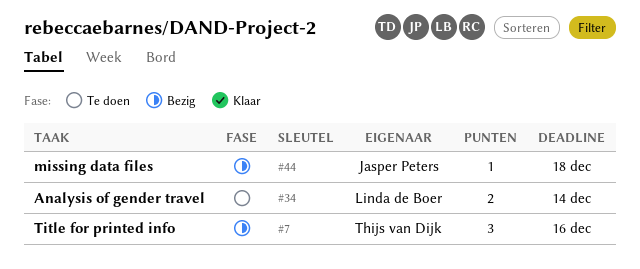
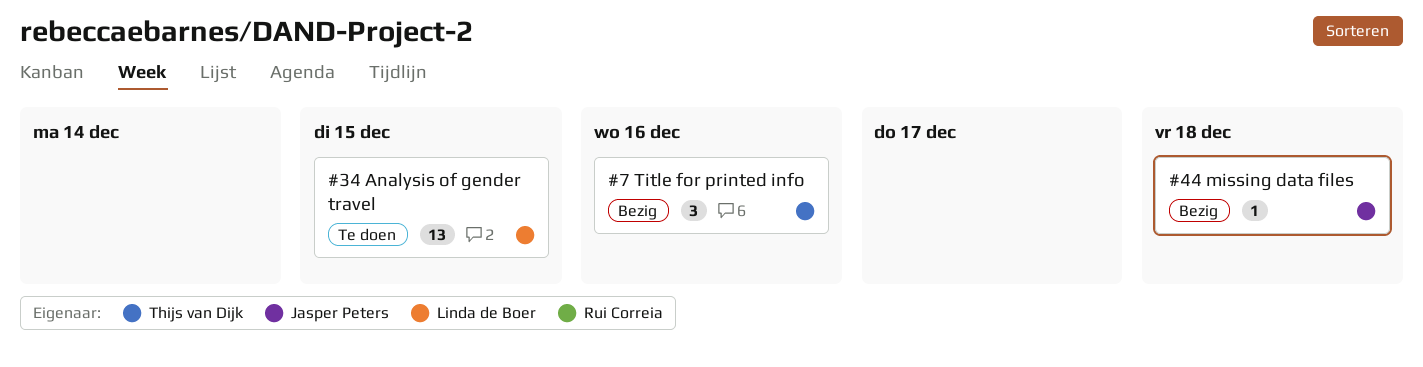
#34, estimate: 2 -> 13
#34, due: Dec 14 -> Dec 15

